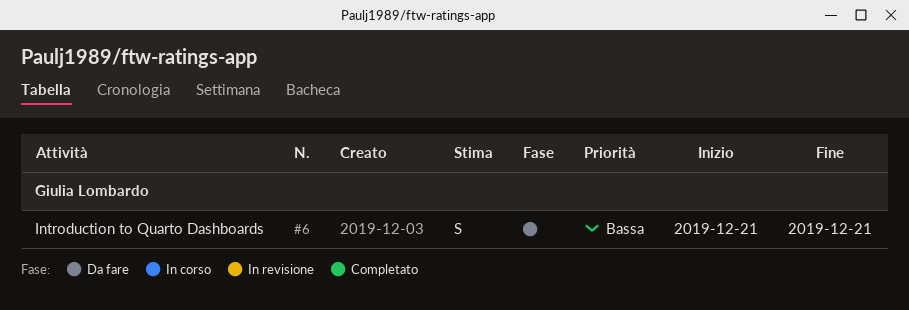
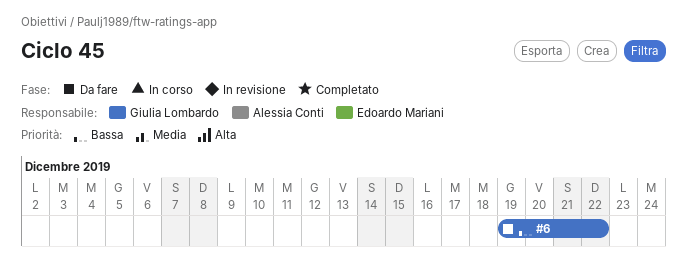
#6, start: Dec 21 -> Dec 19
#6, due: Dec 21 -> Dec 22

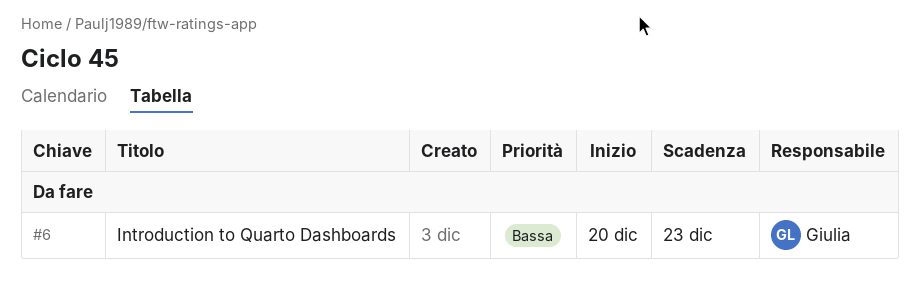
#6, start: Dec 19 -> Dec 20
#6, due: Dec 22 -> Dec 23

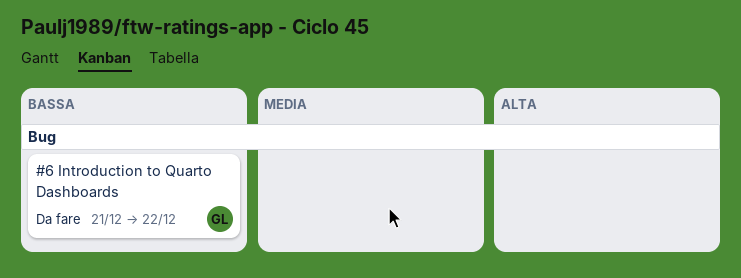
#6, start: Dec 20 -> Dec 21
#6, due: Dec 23 -> Dec 22

